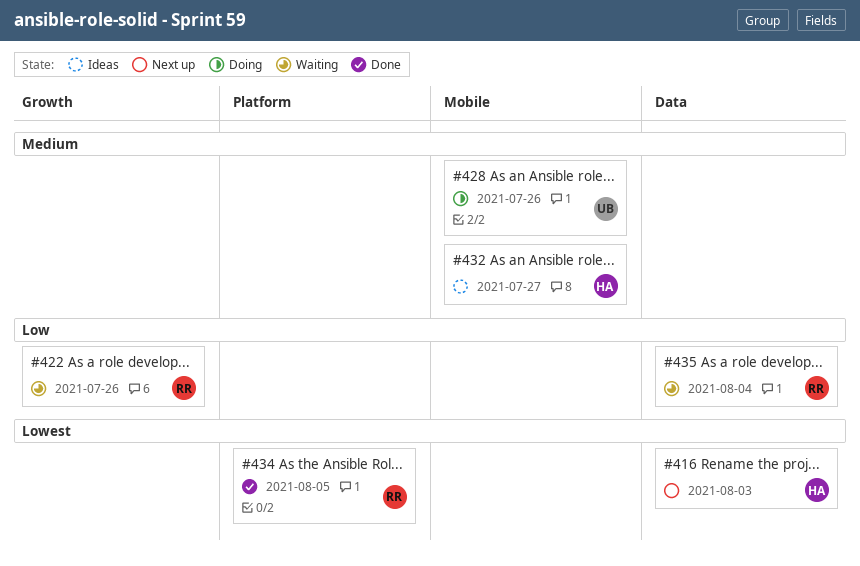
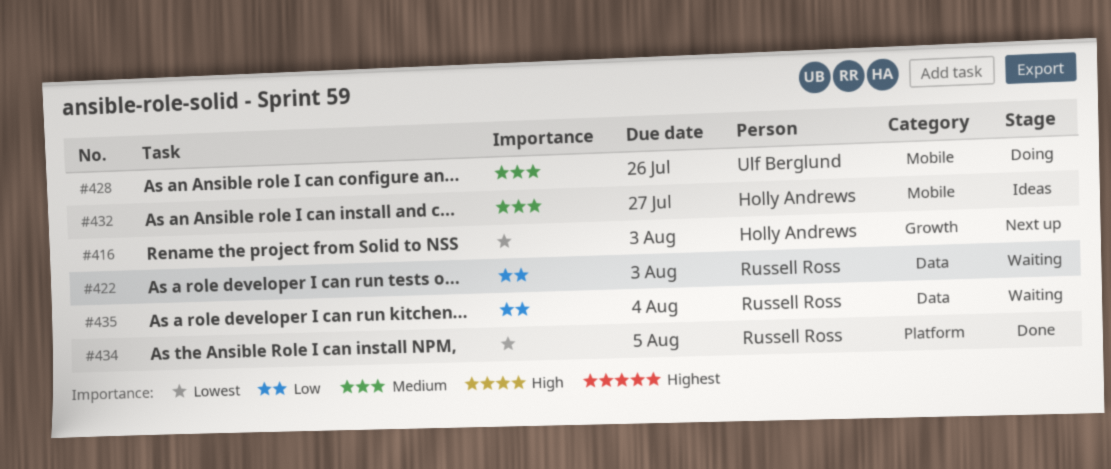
#416, label: Data -> Growth
#422, label: Growth -> Data
#422, due: Jul 26 -> Aug 3

